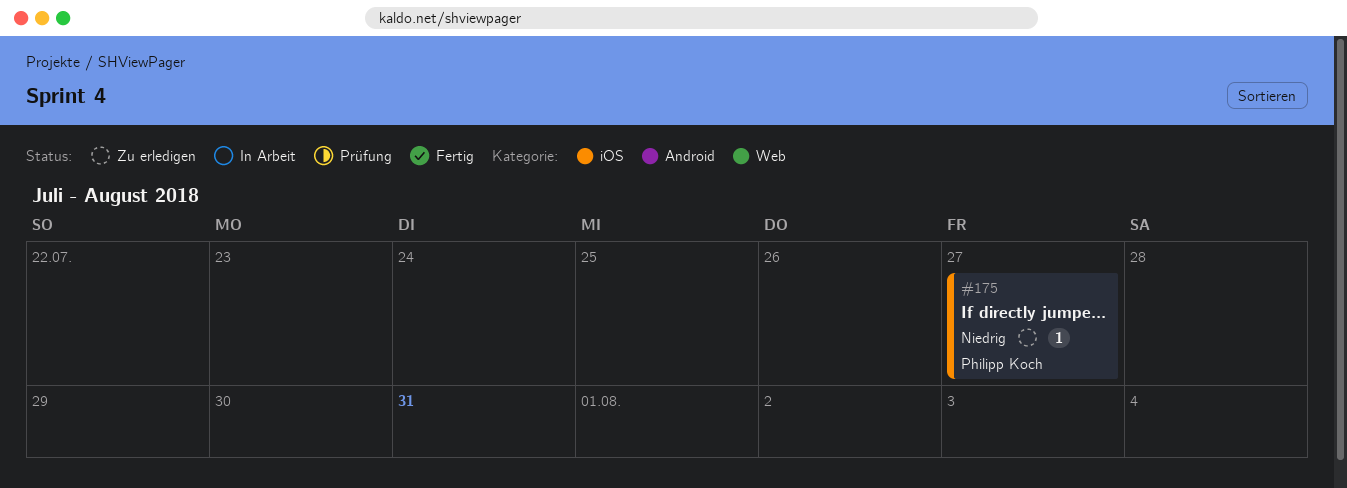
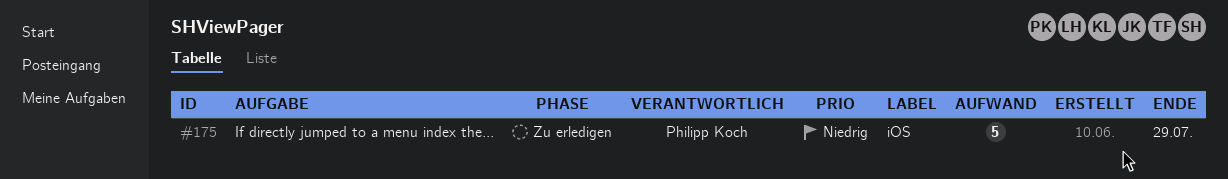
#175, estimate: 1 -> 5
#175, due: Jul 27 -> Jul 29

